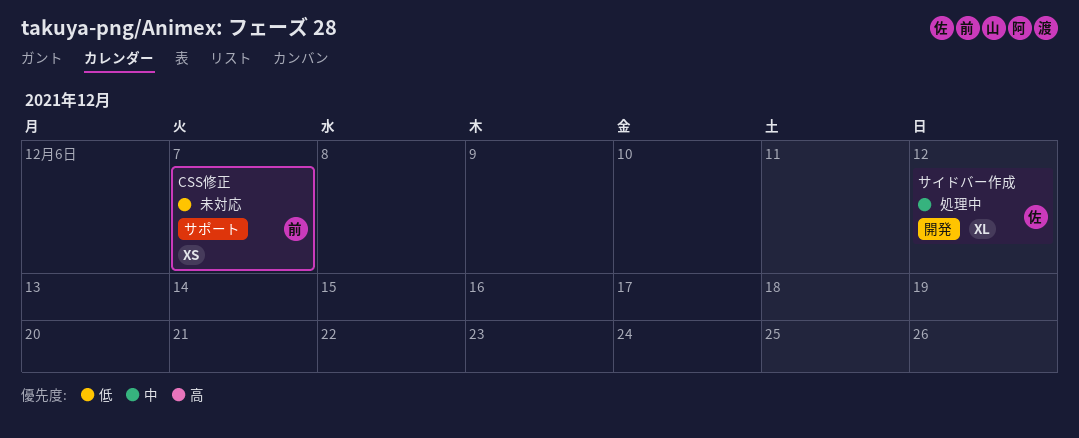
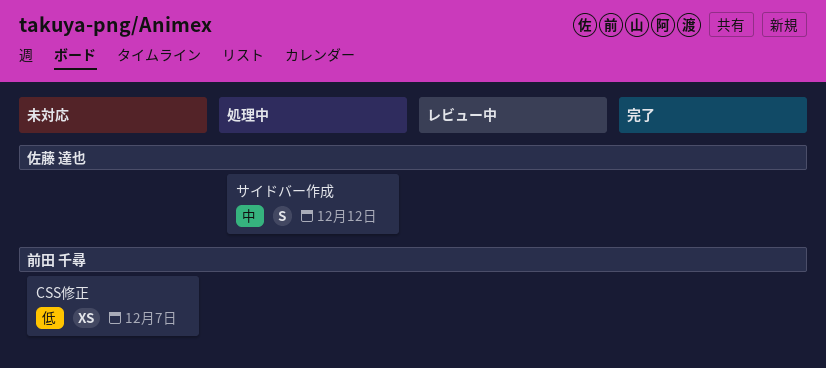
サイドバー作成, estimate: XL -> S

